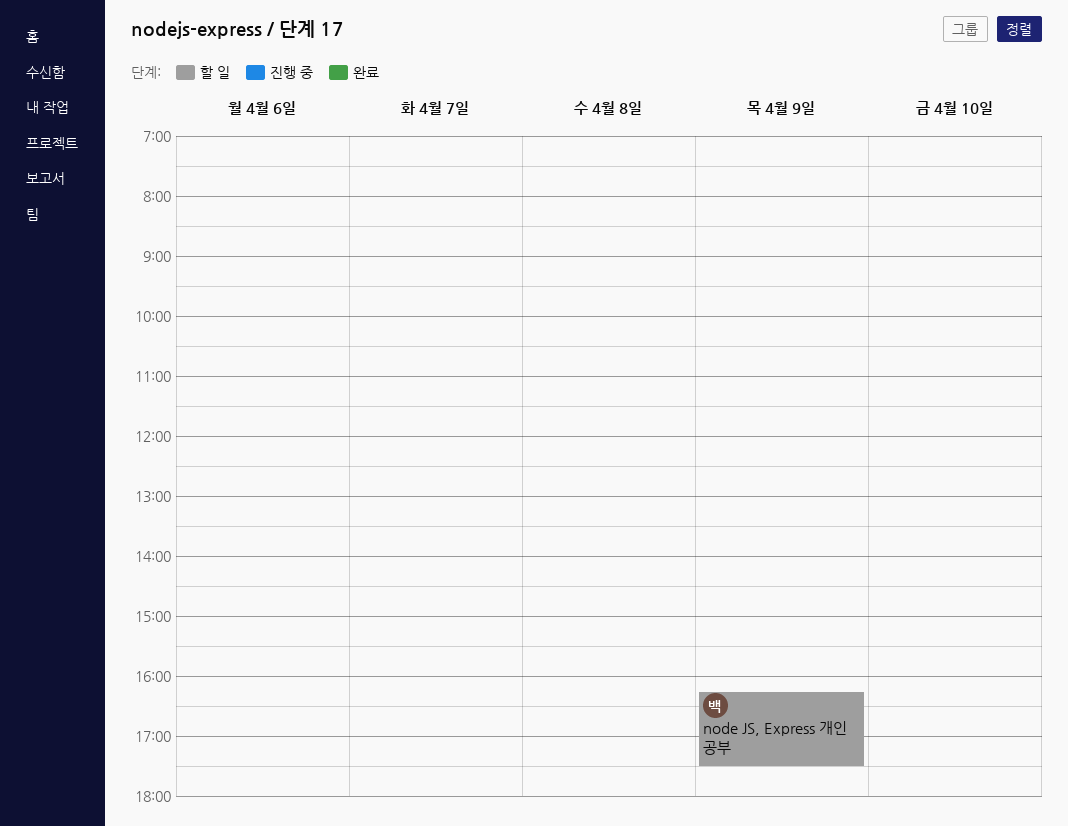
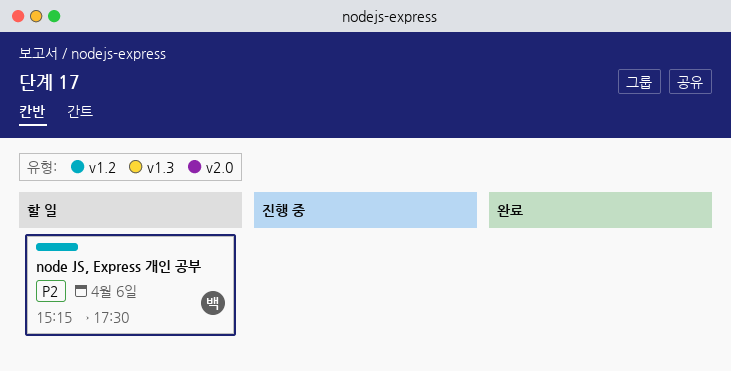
node JS, Express 개인 공부, day: Apr 9 -> Apr 6
node JS, Express 개인 공부, begins: 16:15 -> 15:15

